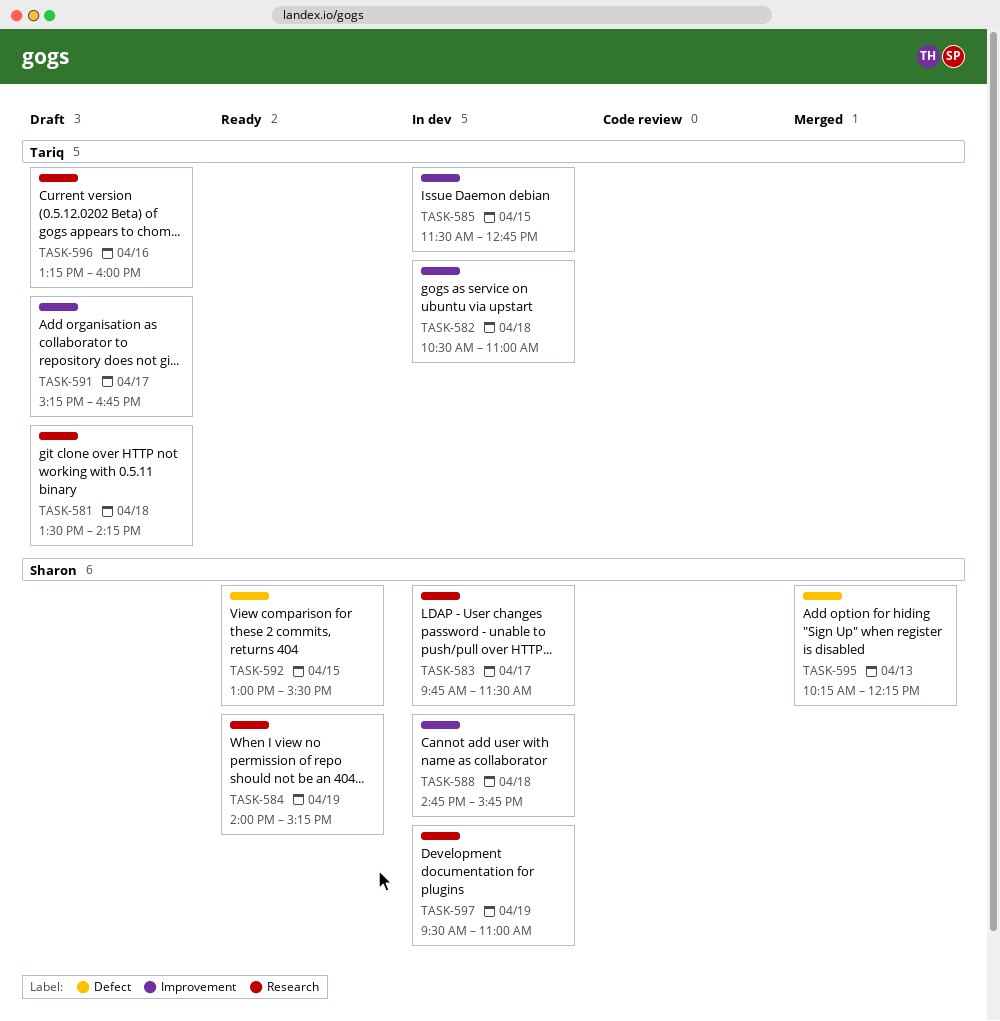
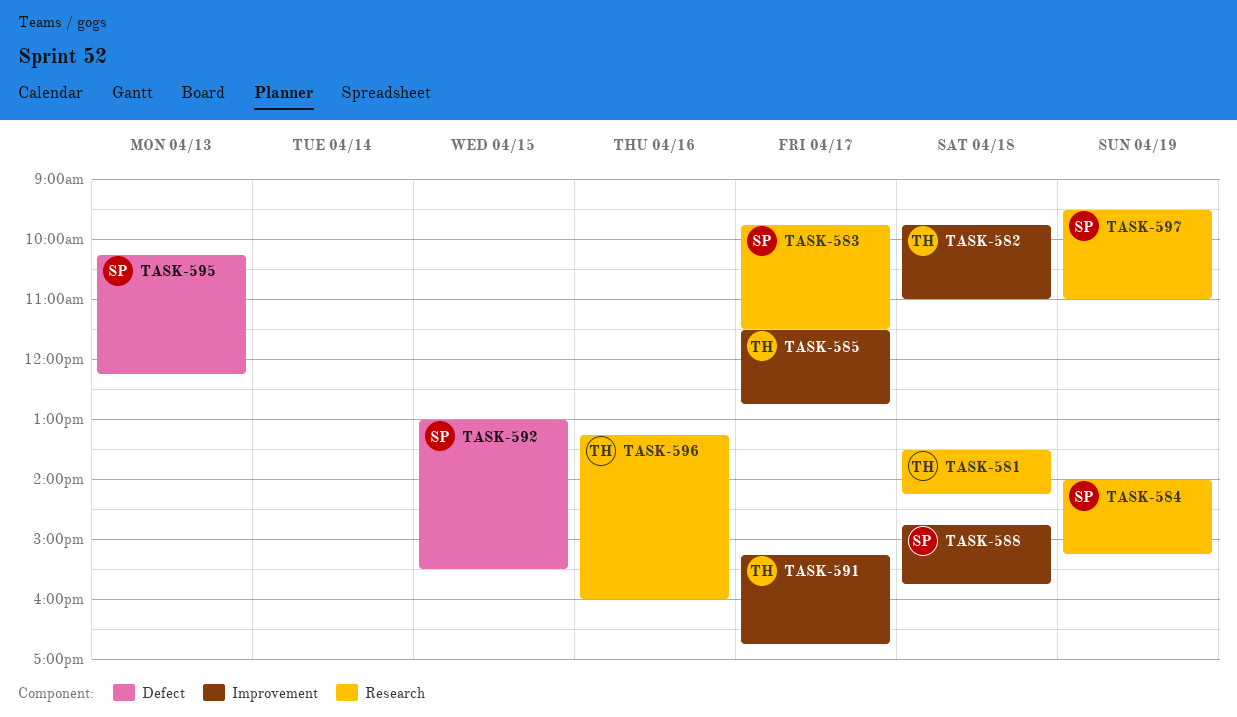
TASK-582, begins: 10:30 -> 09:45
TASK-585, day: Apr 15 -> Apr 17

